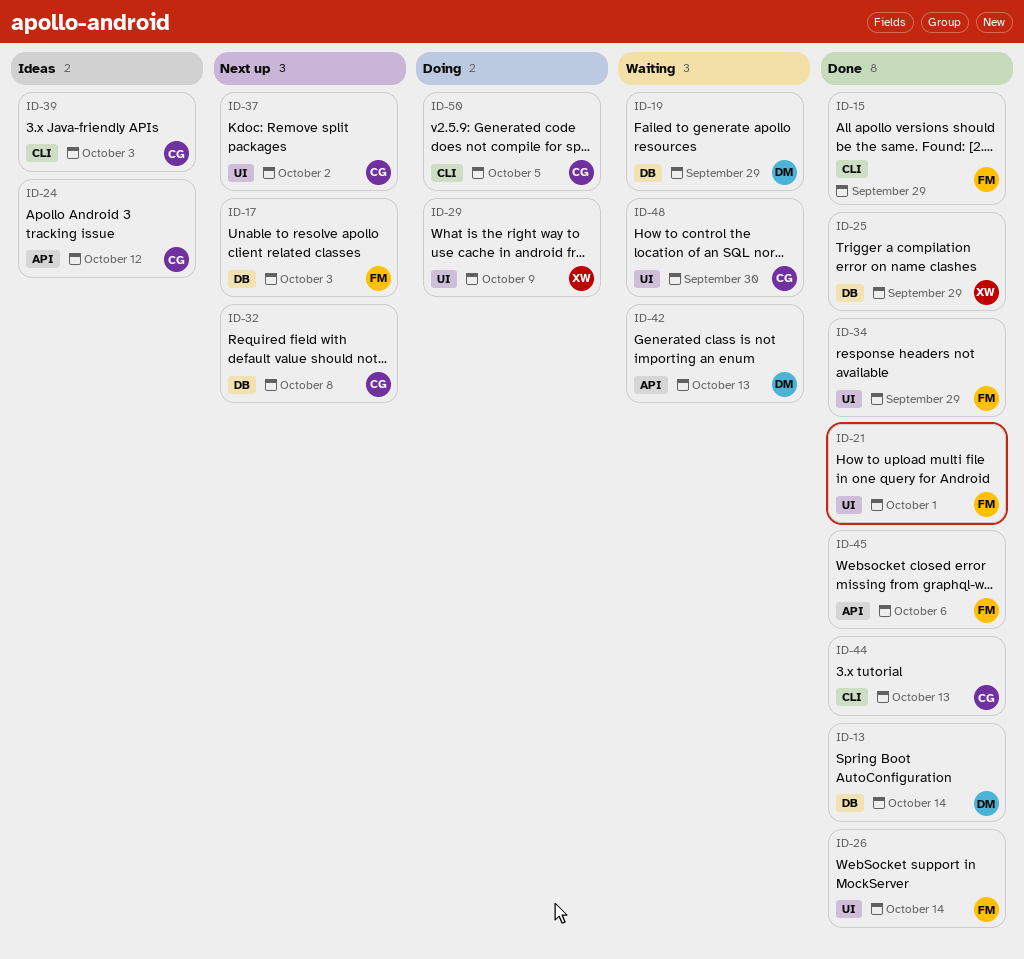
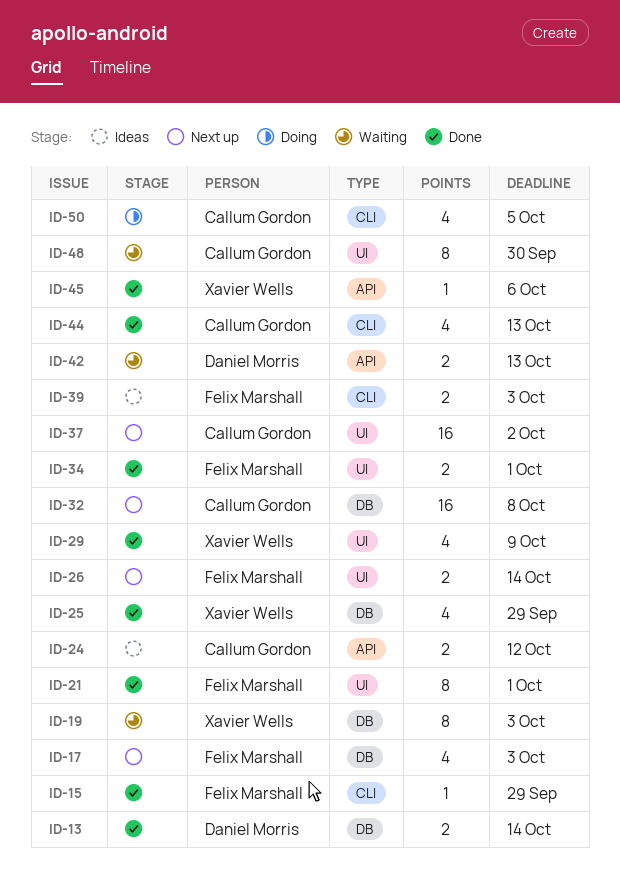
ID-19, owner: Daniel Morris -> Xavier Wells
ID-19, due: Sep 29 -> Oct 3
ID-26, status: Done -> Next up
ID-29, status: Doing -> Done
ID-34, due: Sep 29 -> Oct 1
ID-39, owner: Callum Gordon -> Felix Marshall
ID-45, owner: Felix Marshall -> Xavier Wells

